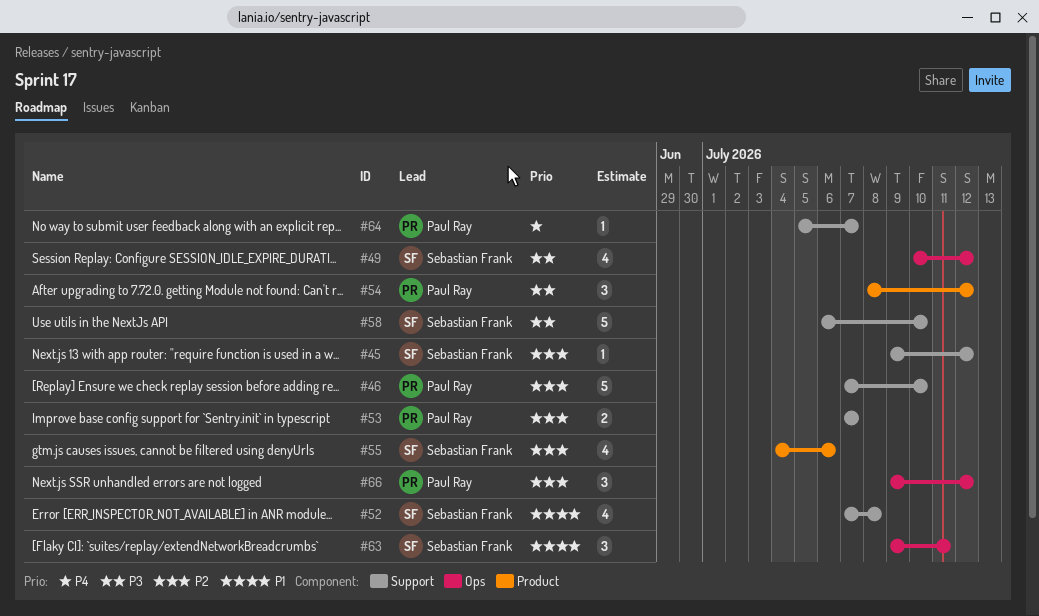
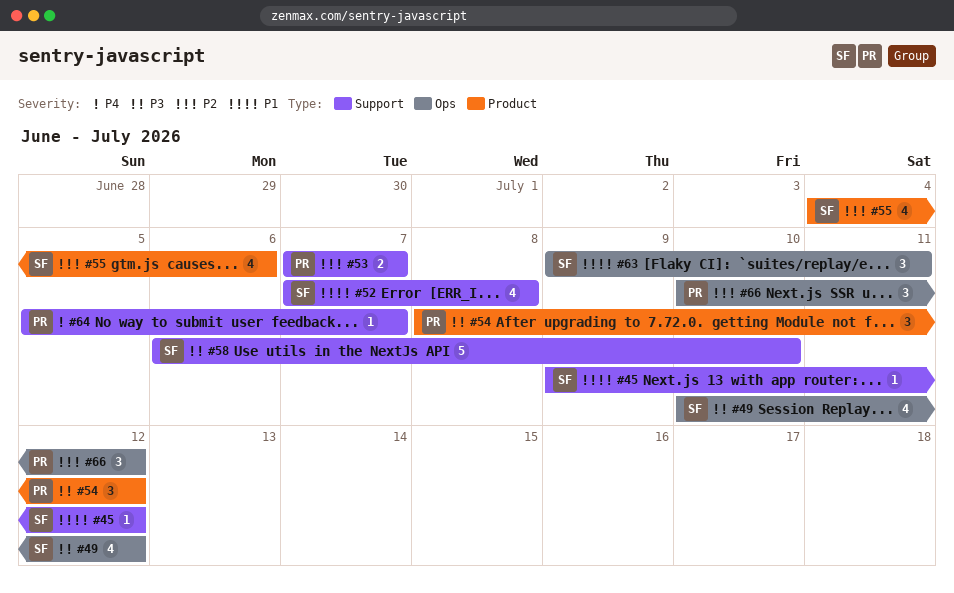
#45, priority: P2 -> P1
#46: present -> none
#66, start: Jul 9 -> Jul 10

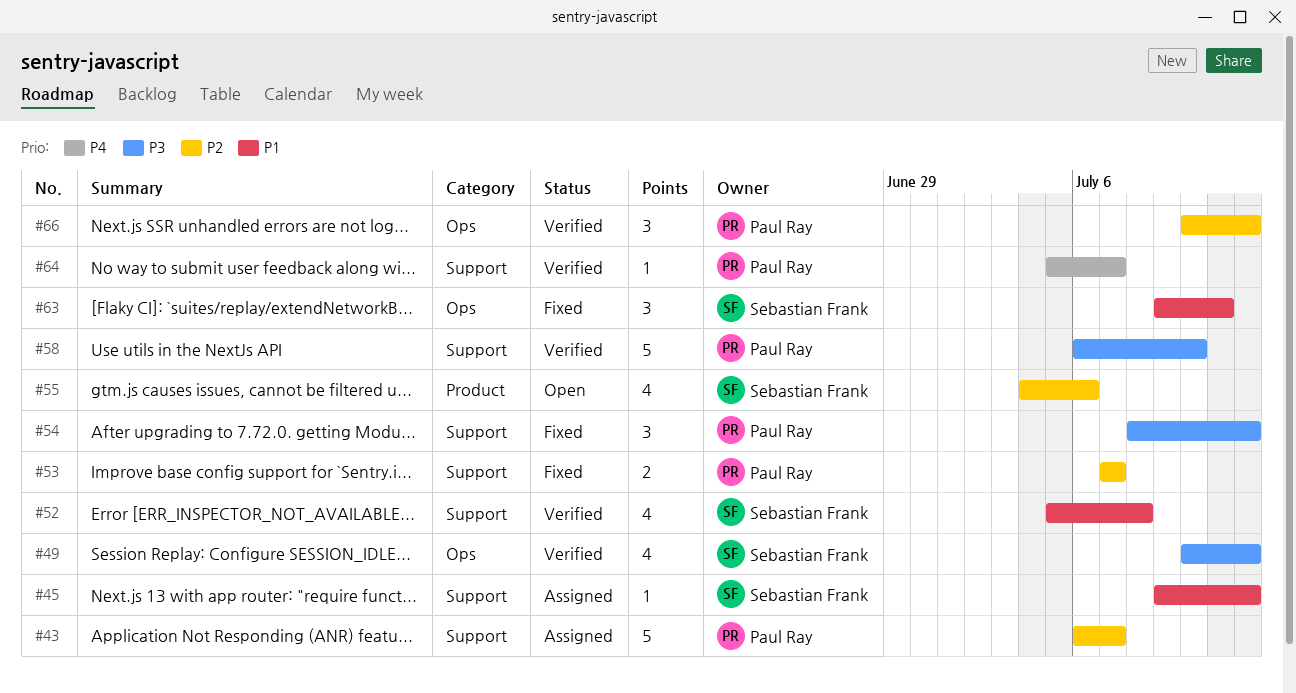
#43: none -> present
#52, start: Jul 7 -> Jul 5
#54, label: Product -> Support
#58, owner: Sebastian Frank -> Paul Ray

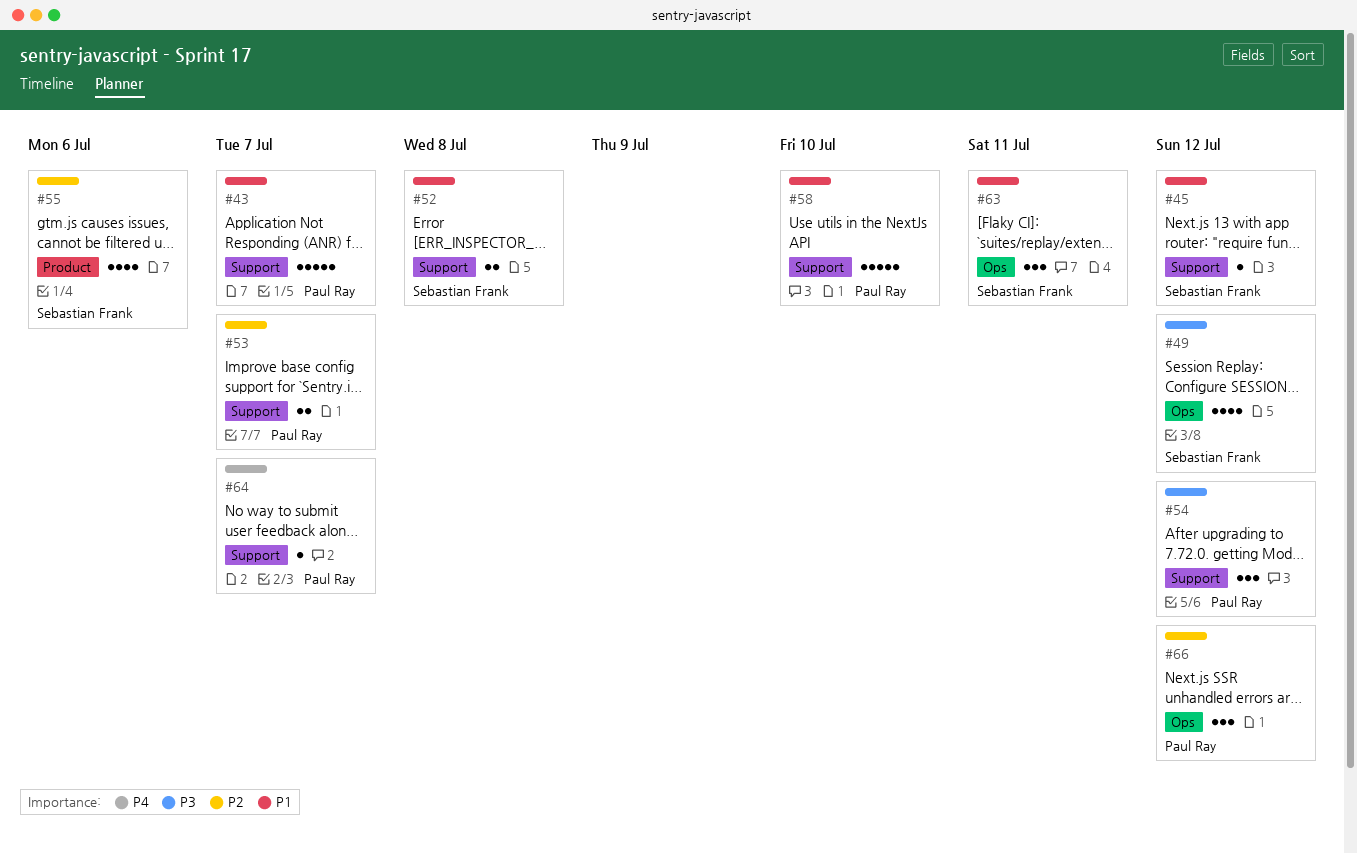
#43, priority: P2 -> P1
#52, estimate: 4 -> 2
#58, priority: P3 -> P1

